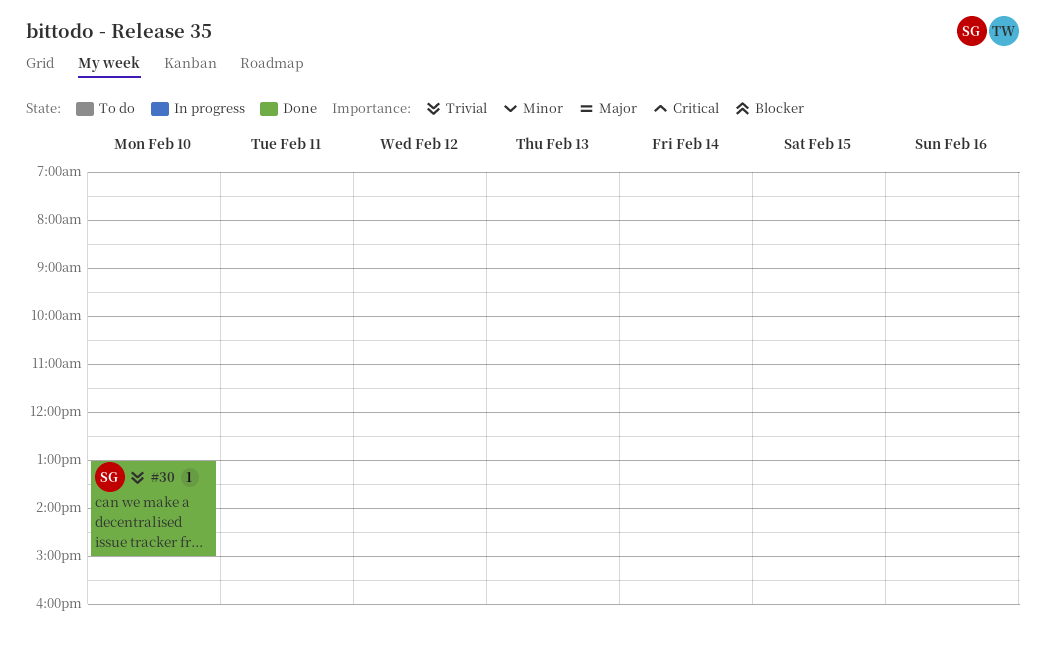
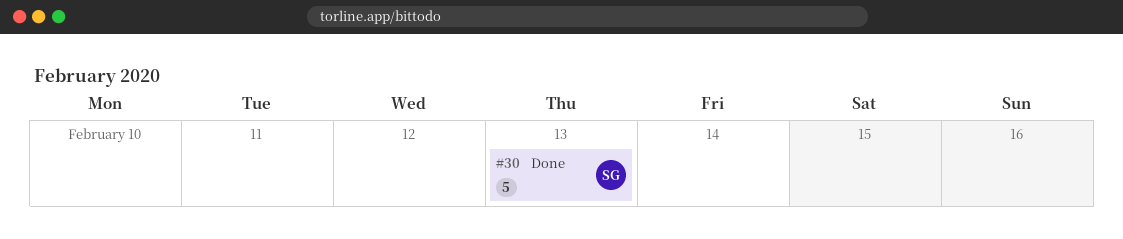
#30, estimate: 1 -> 5
#30, day: Feb 10 -> Feb 13

